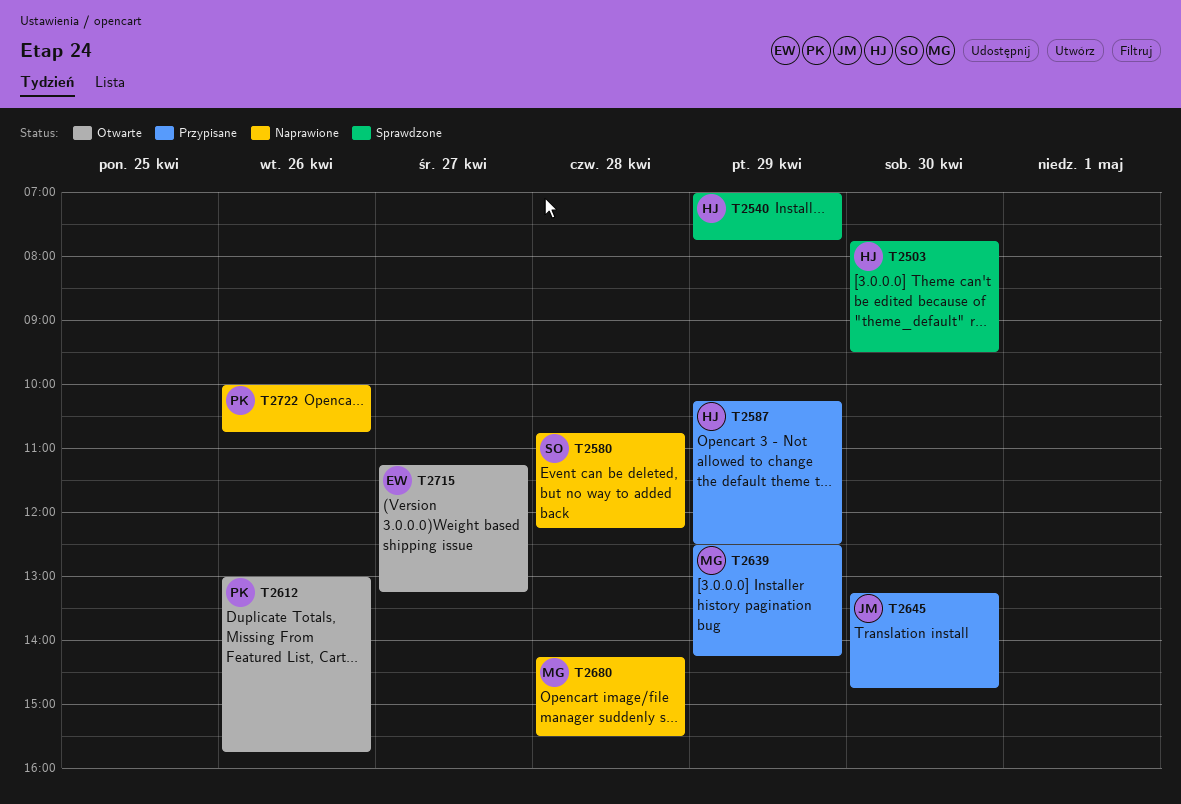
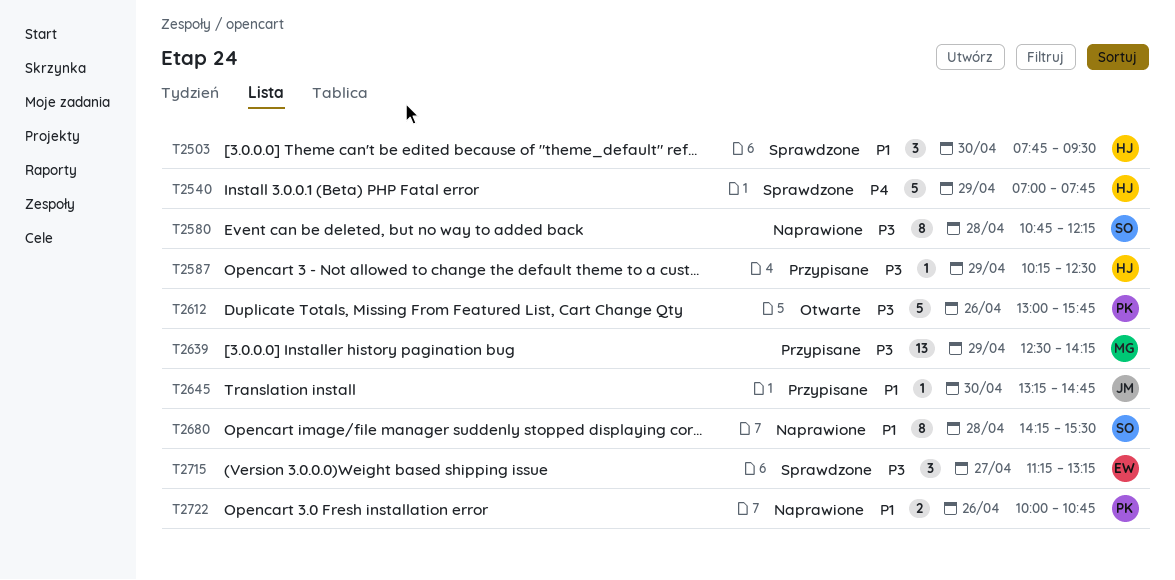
T2680, owner: MG -> SO
T2715, status: Otwarte -> Sprawdzone

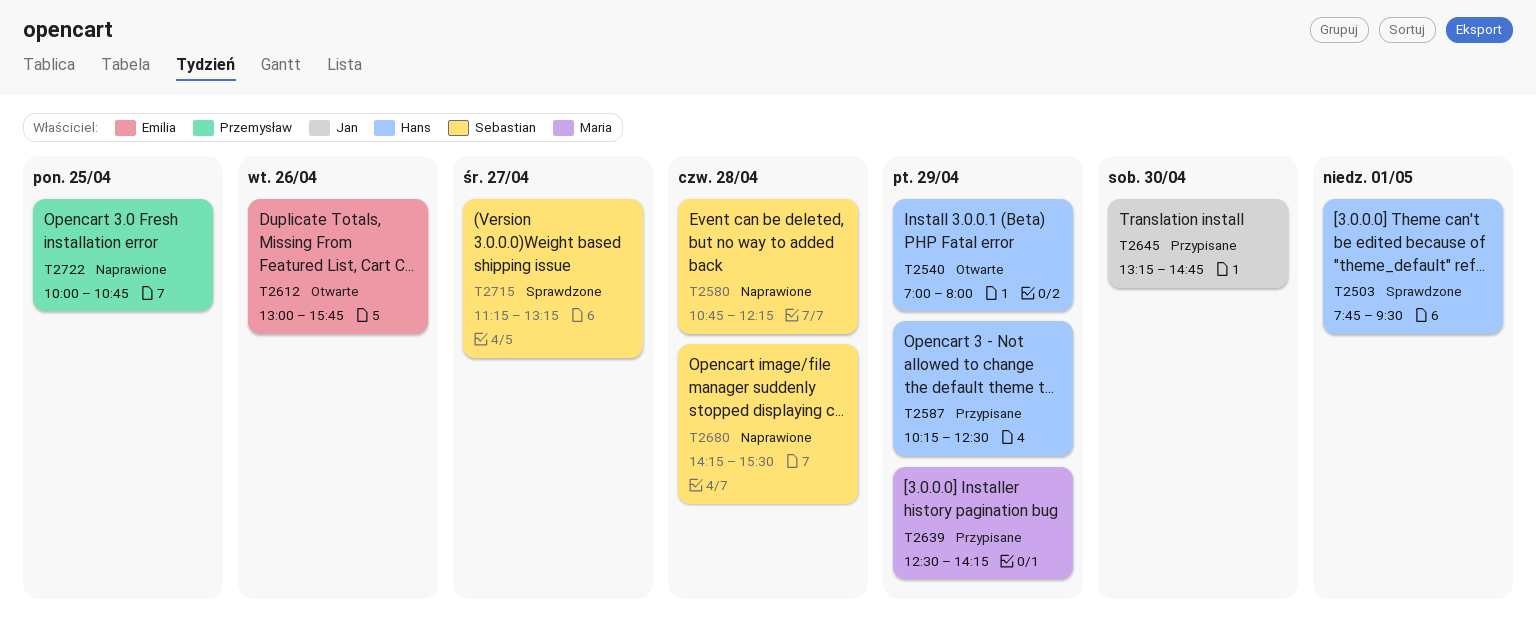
T2503, day: Apr 30 -> May 1
T2540, status: Sprawdzone -> Otwarte
T2540, ends: 07:45 -> 08:00
T2612, owner: Przemysław -> Emilia
T2715, owner: Emilia -> Sebastian
T2722, day: Apr 26 -> Apr 25

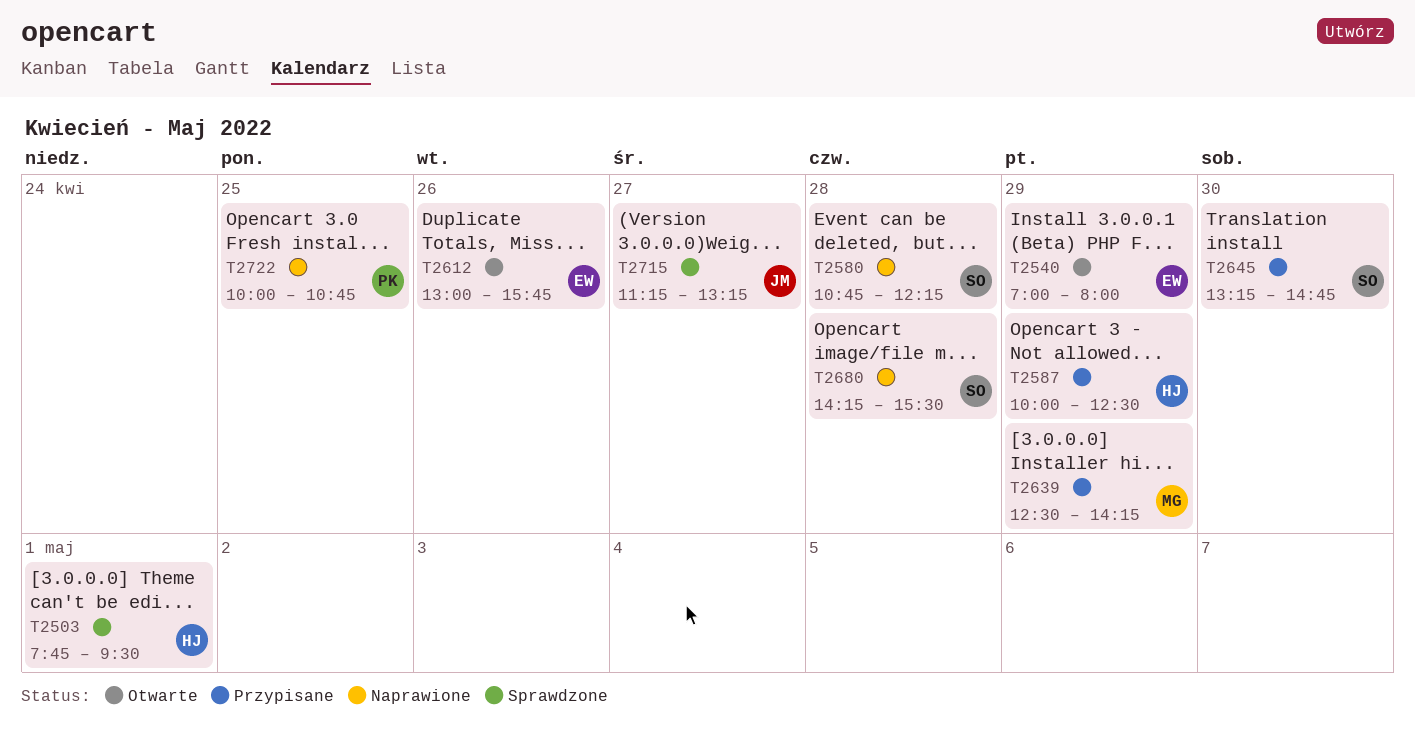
T2540, owner: Hans -> Emilia
T2587, begins: 10:15 -> 10:00
T2645, owner: Jan -> Sebastian
T2715, owner: Sebastian -> Jan

